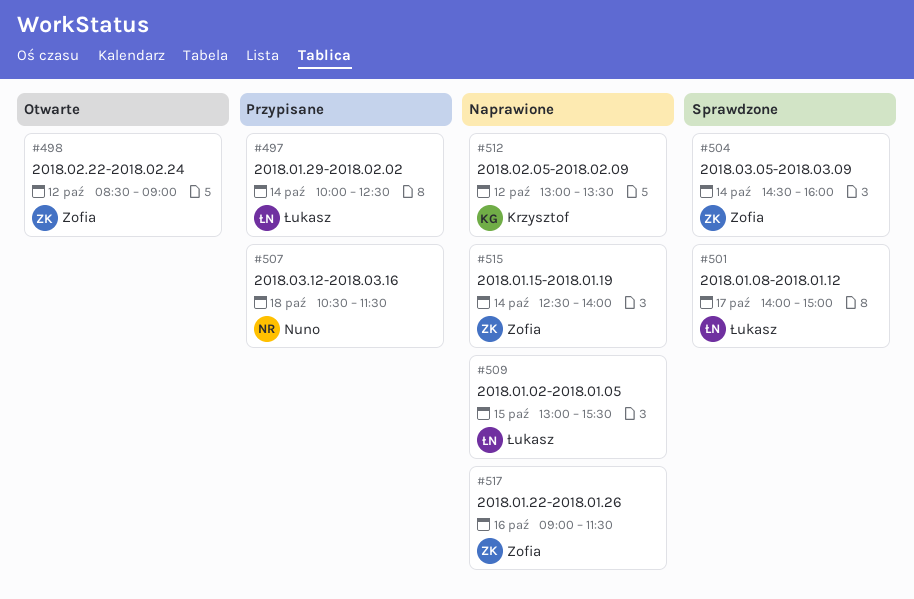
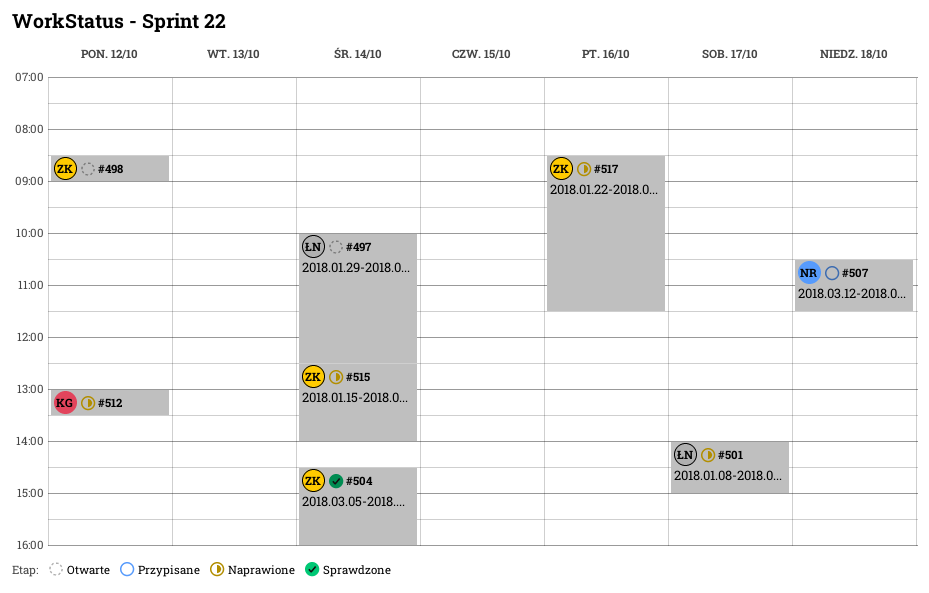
#497, status: Przypisane -> Otwarte
#501, status: Sprawdzone -> Naprawione
#509: present -> none
#517, begins: 09:00 -> 08:30

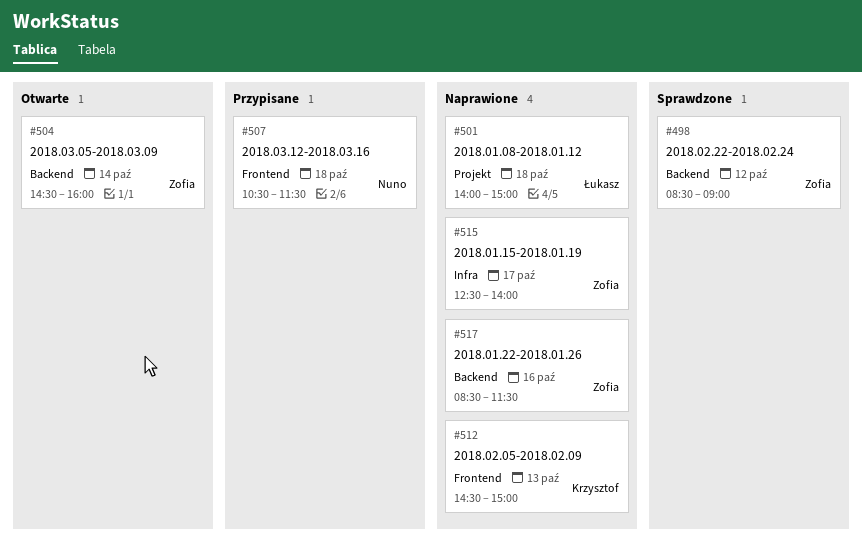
#497: present -> none
#498, status: Otwarte -> Sprawdzone
#501, day: Oct 17 -> Oct 18
#504, status: Sprawdzone -> Otwarte
#512, day: Oct 12 -> Oct 13
#512, begins: 13:00 -> 14:30
#512, ends: 13:30 -> 15:00
#515, day: Oct 14 -> Oct 17

